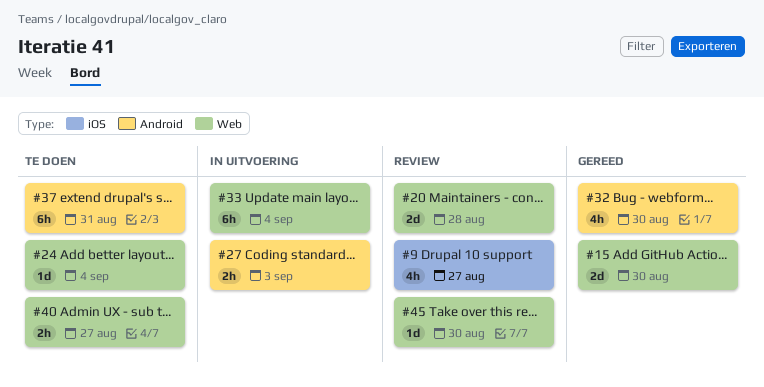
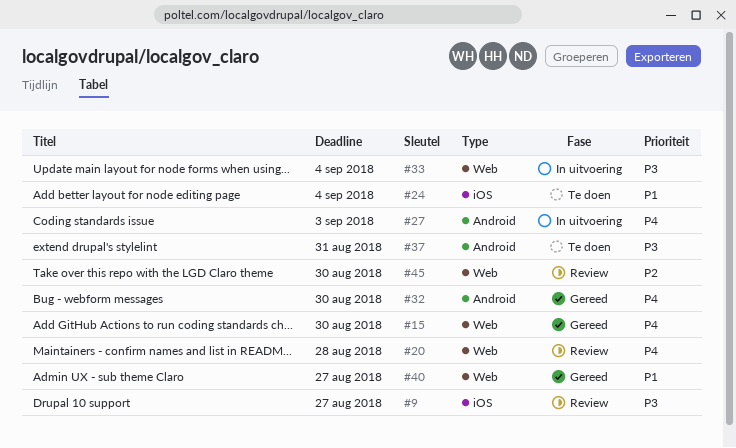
#24, label: Web -> iOS
#40, status: Te doen -> Gereed

